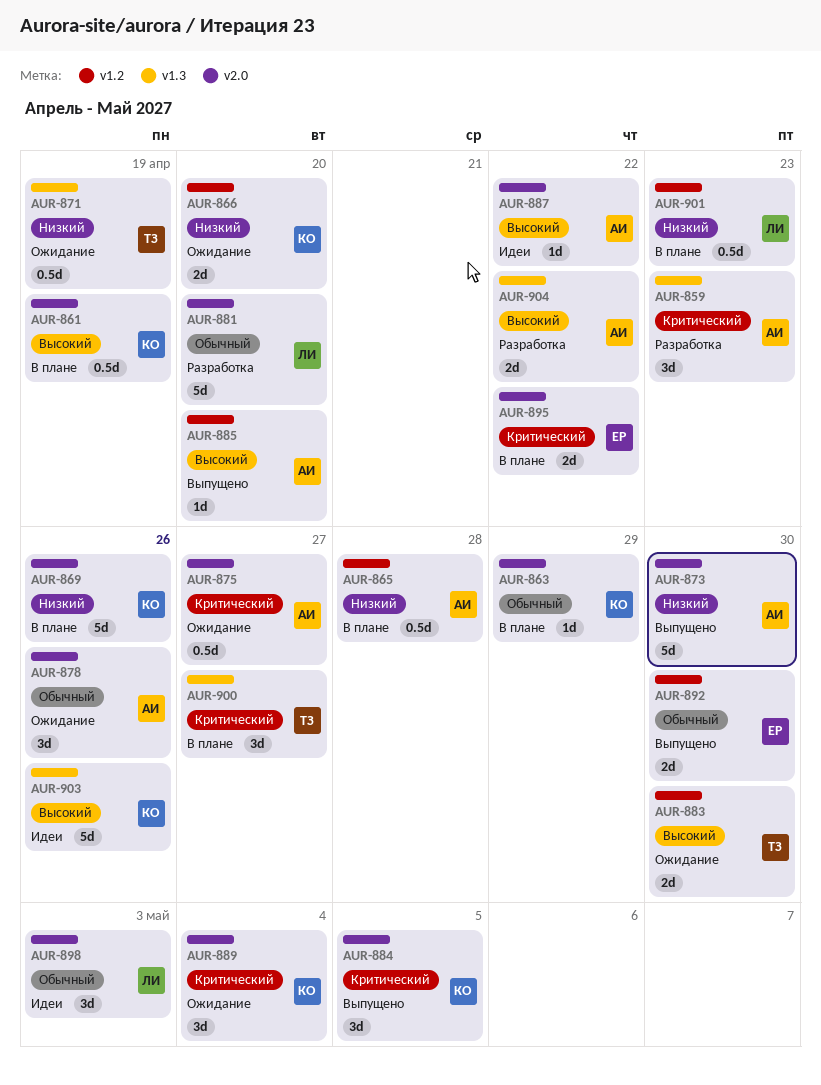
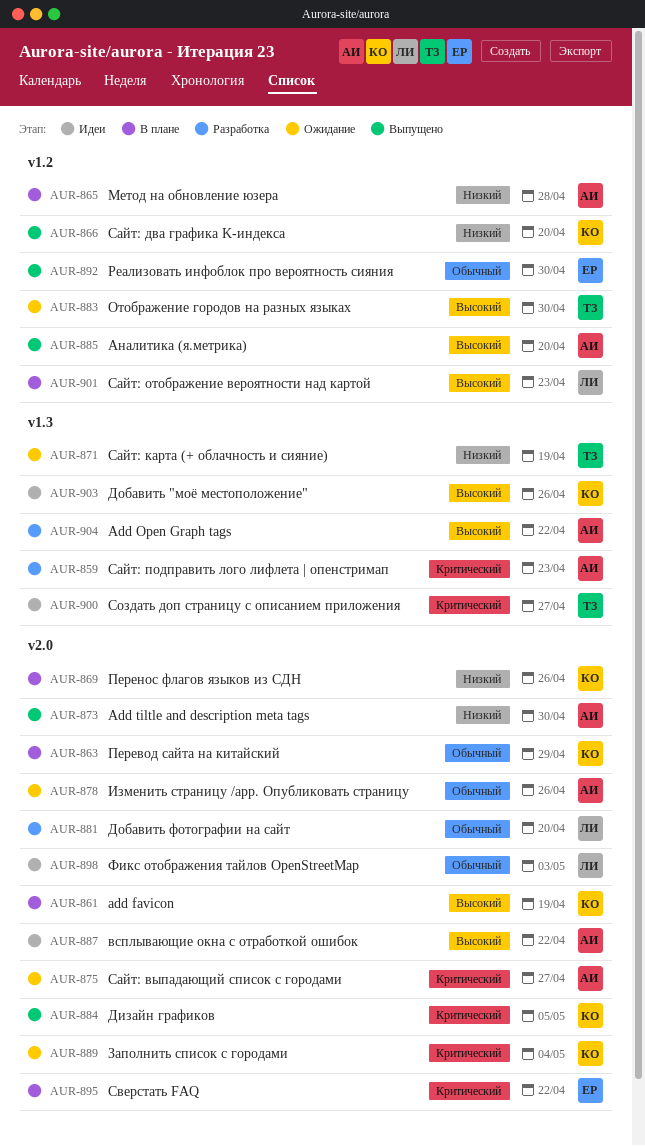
AUR-866, status: Ожидание -> Выпущено
AUR-900, status: В плане -> Идеи
AUR-901, priority: Низкий -> Высокий

